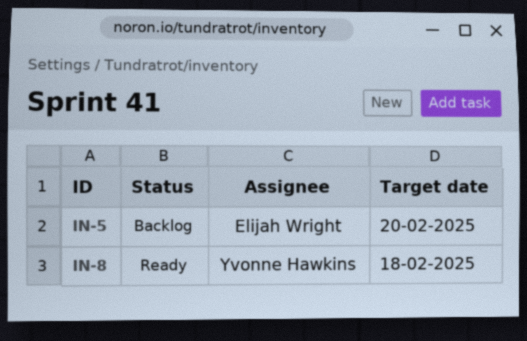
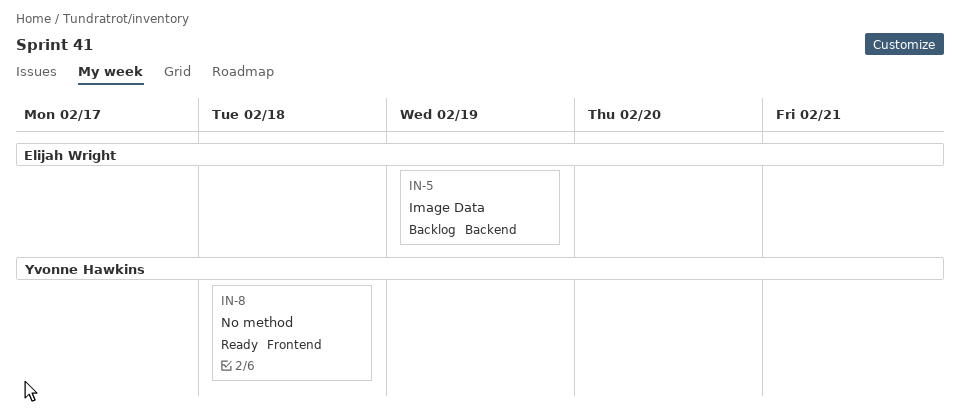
IN-5, due: Feb 20 -> Feb 19

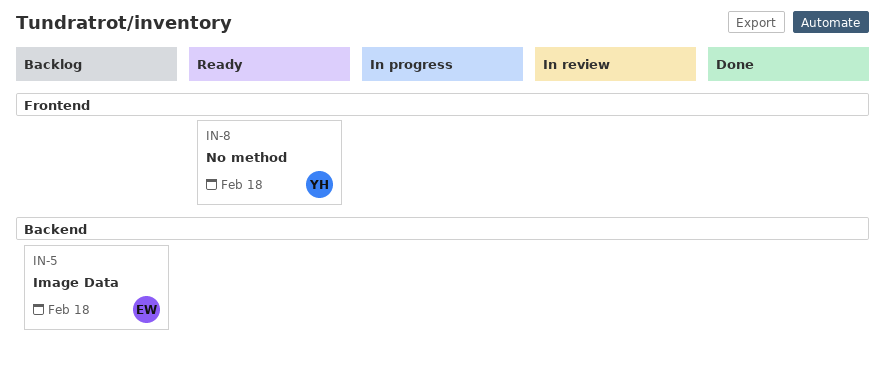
IN-5, due: Feb 19 -> Feb 18

